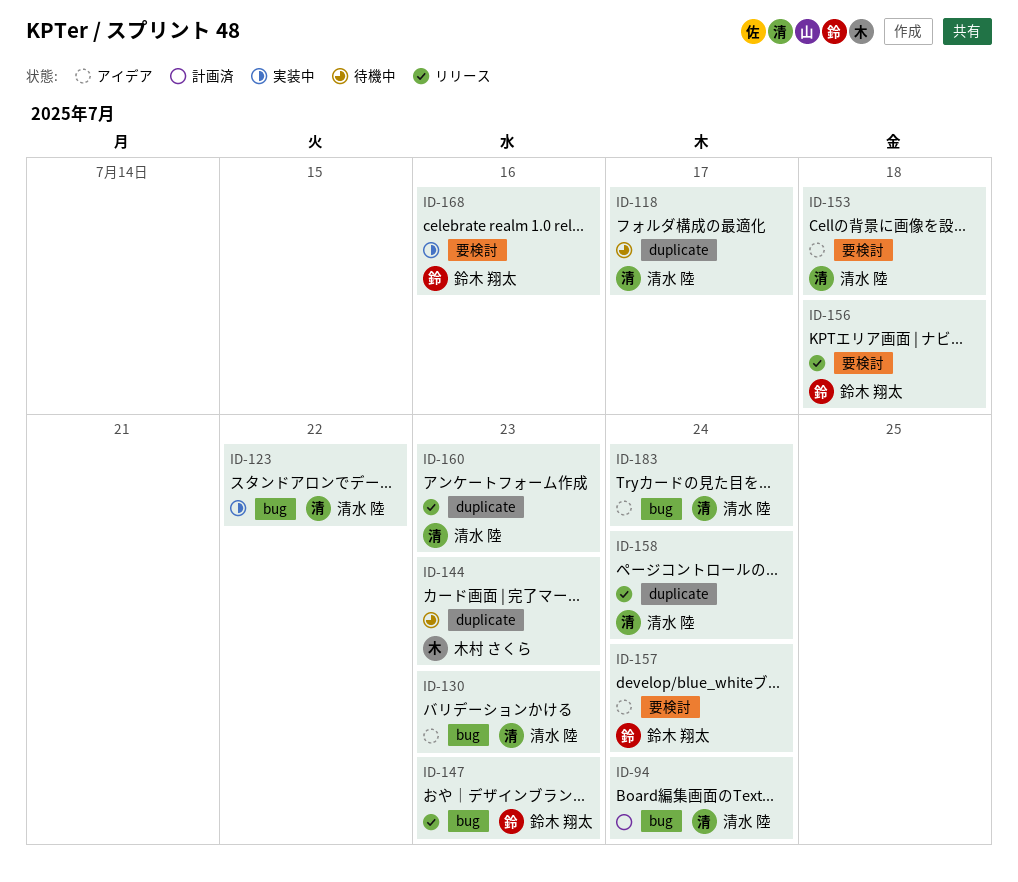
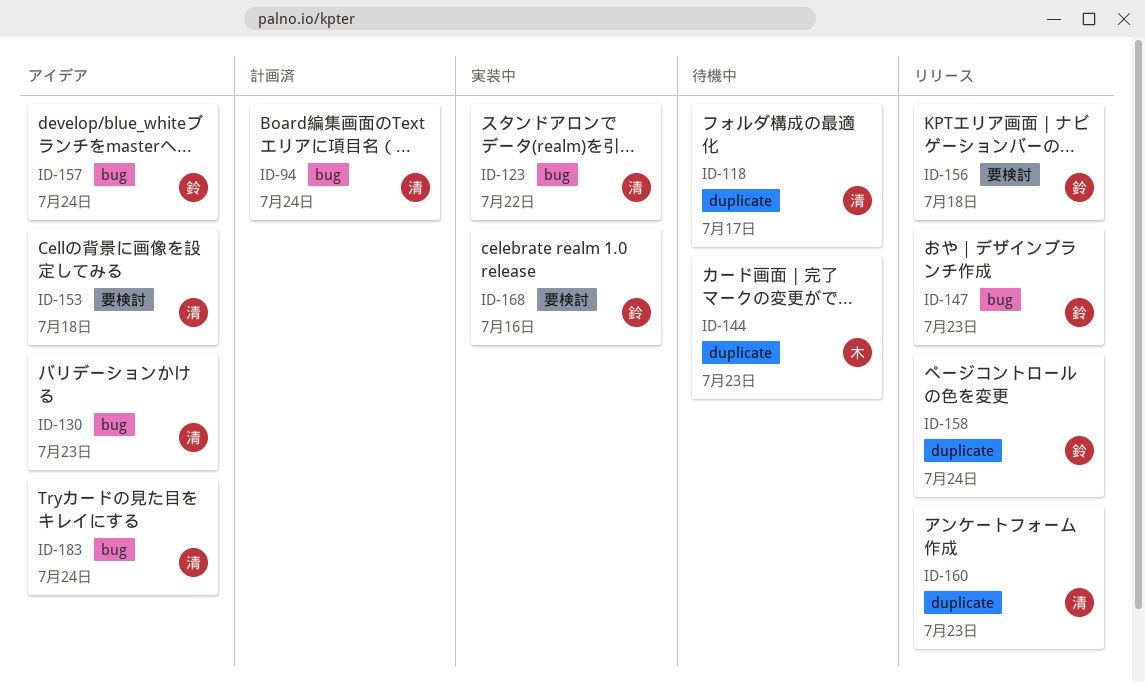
ID-157, label: 要検討 -> bug
ID-158, owner: 清水 陸 -> 鈴木 翔太

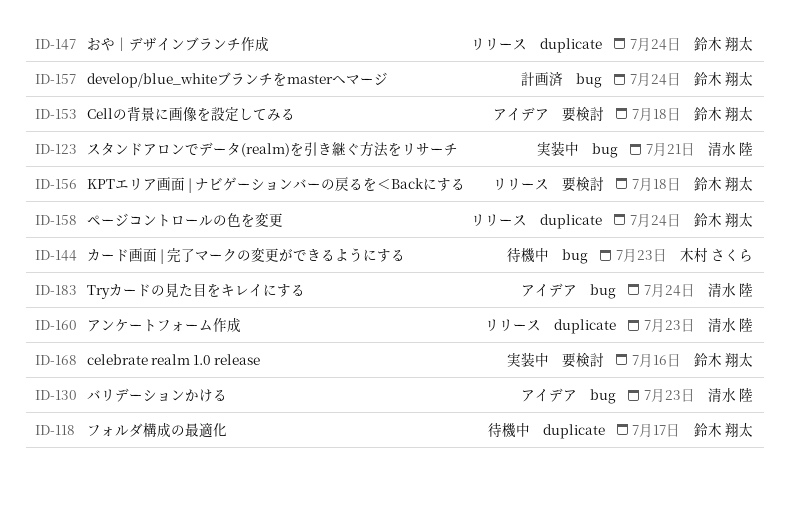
ID-94: present -> none
ID-118, owner: 清水 陸 -> 鈴木 翔太
ID-123, due: Jul 22 -> Jul 21
ID-144, label: duplicate -> bug
ID-147, label: bug -> duplicate
ID-147, due: Jul 23 -> Jul 24
ID-153, owner: 清水 陸 -> 鈴木 翔太
ID-157, status: アイデア -> 計画済

